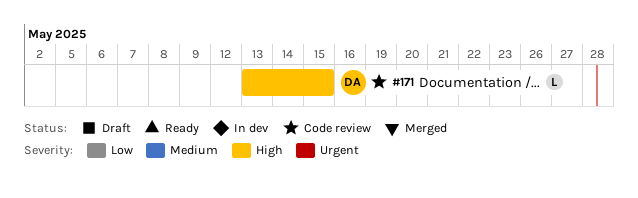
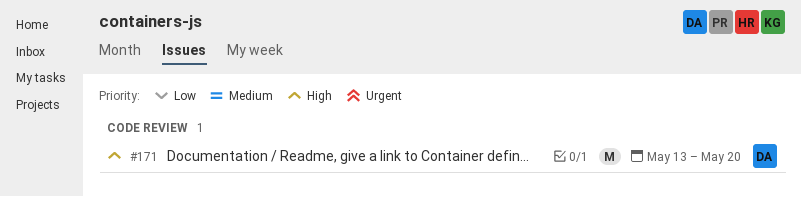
#171, estimate: L -> M
#171, due: May 15 -> May 20

